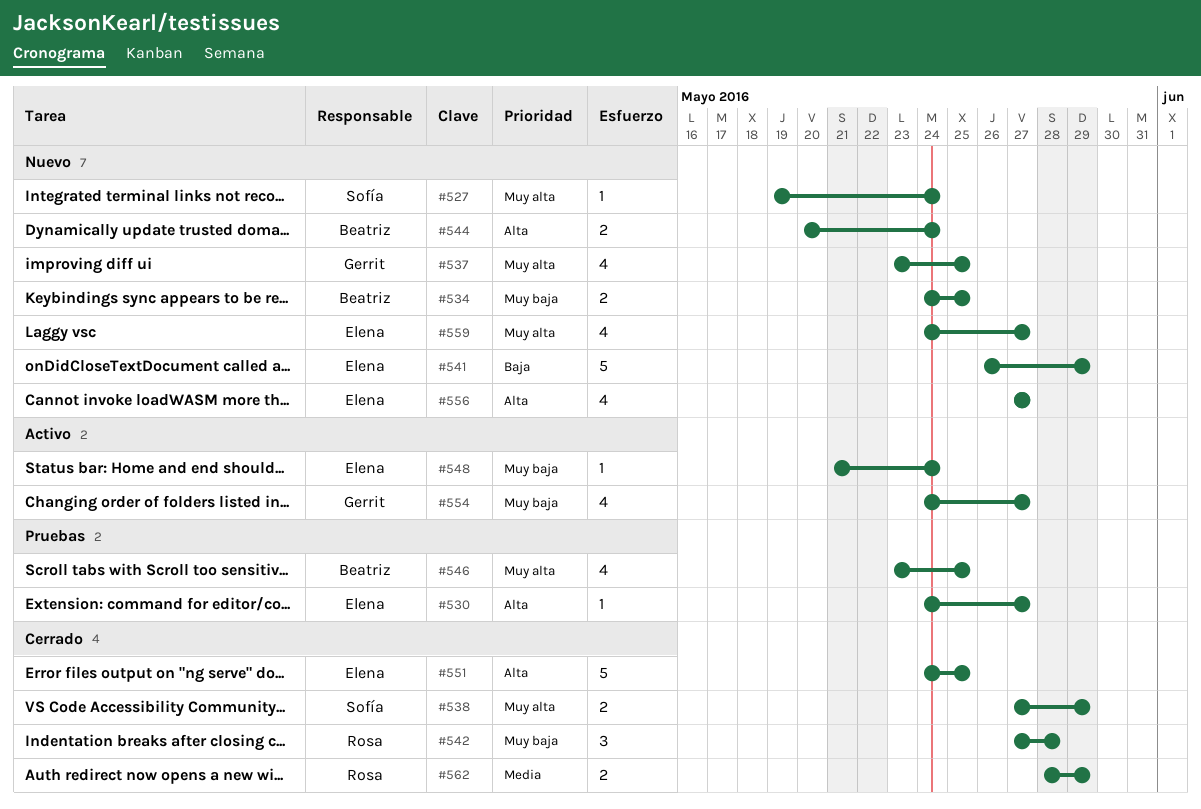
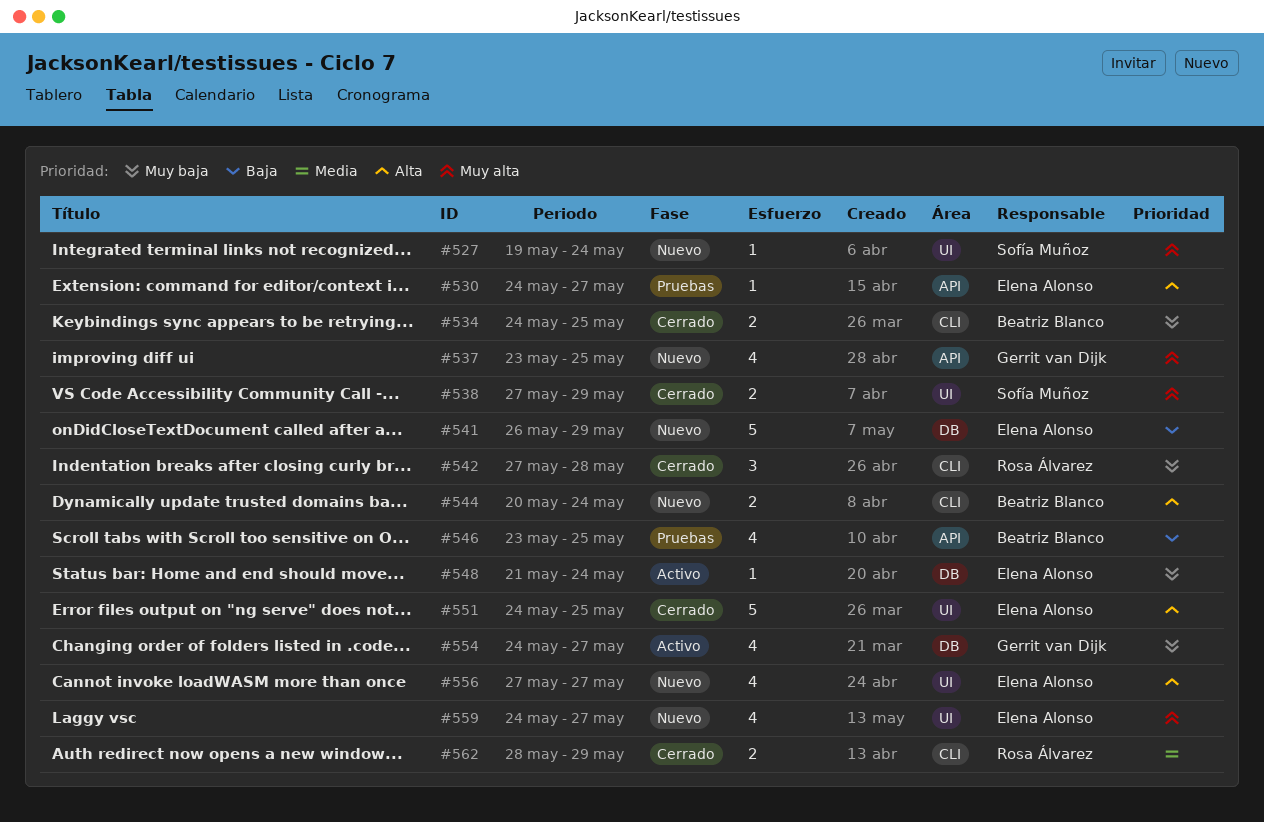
#534, status: Nuevo -> Cerrado
#546, priority: Muy alta -> Baja

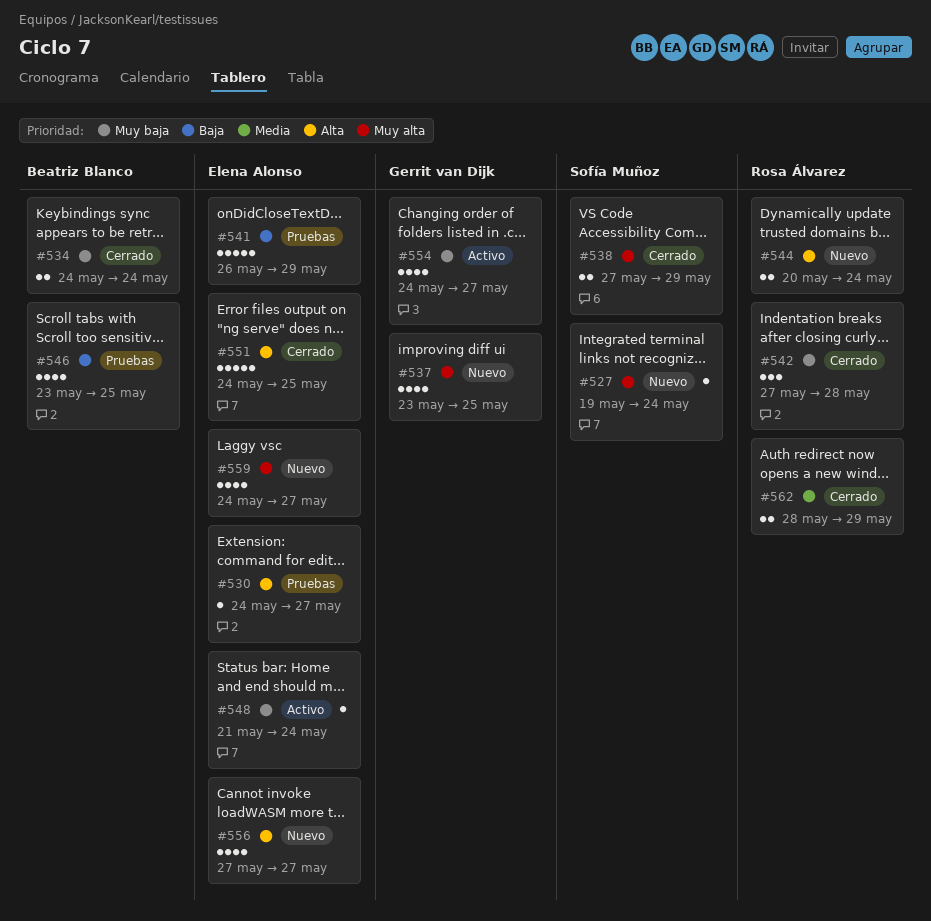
#534, due: May 25 -> May 24
#541, status: Nuevo -> Pruebas
#544, owner: Beatriz Blanco -> Rosa Álvarez

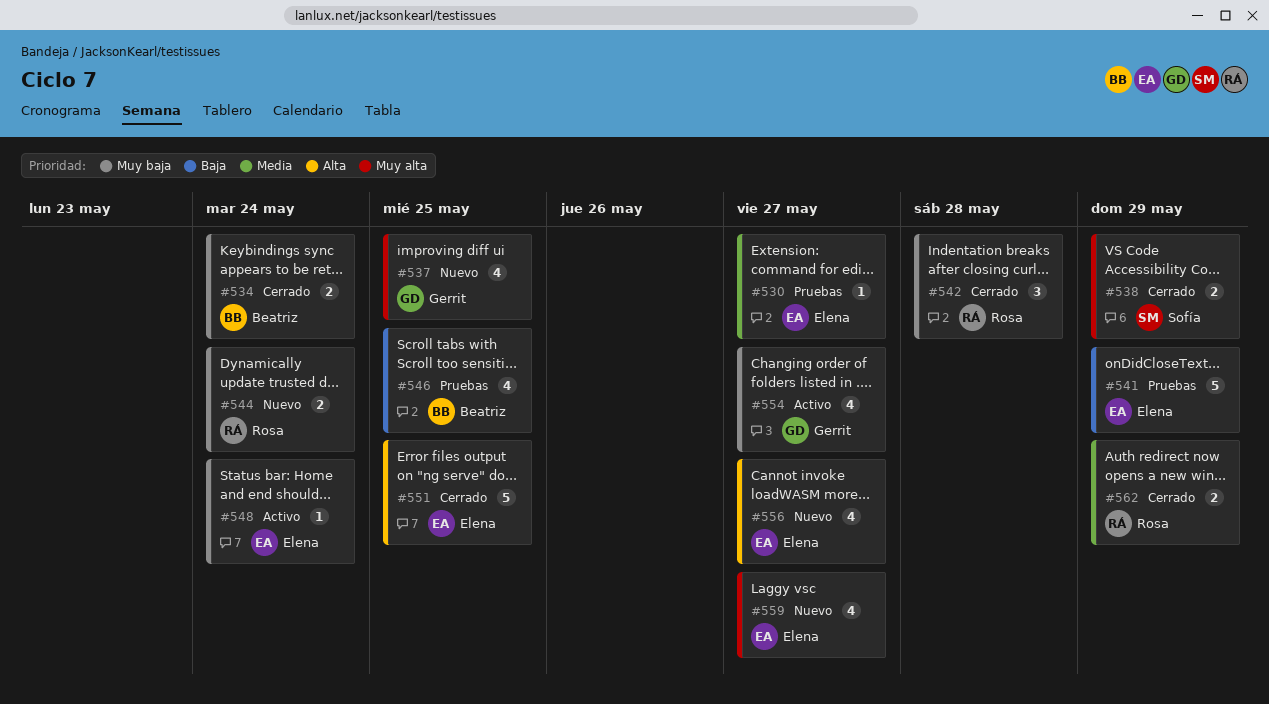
#527: present -> none
#530, priority: Alta -> Media
#544, priority: Alta -> Muy baja

